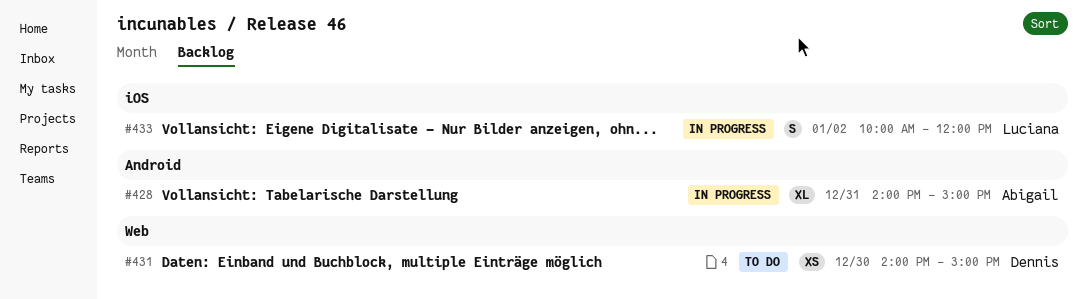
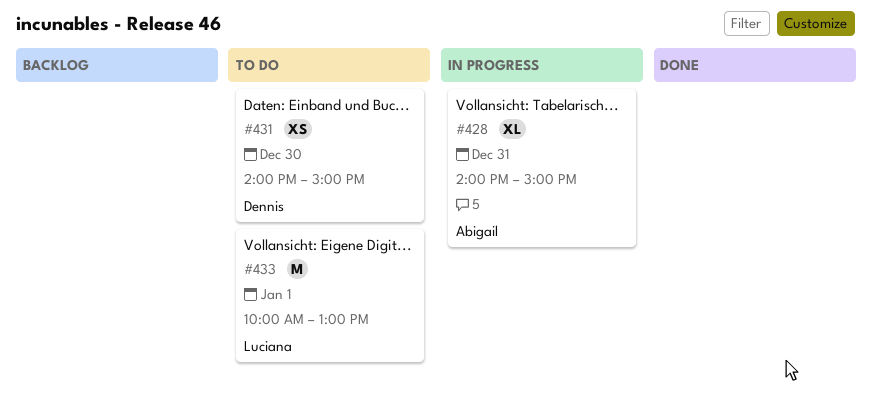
#433, status: In progress -> To do
#433, estimate: S -> M
#433, day: Jan 2 -> Jan 1
#433, ends: 12:00 -> 13:00

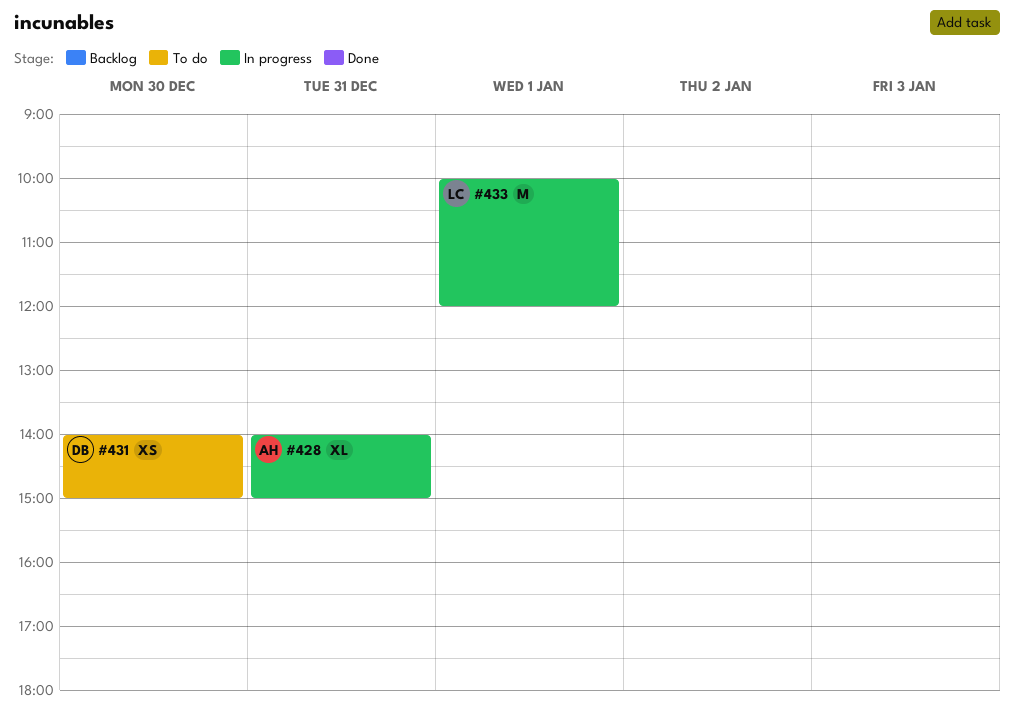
#433, status: To do -> In progress
#433, ends: 13:00 -> 12:00

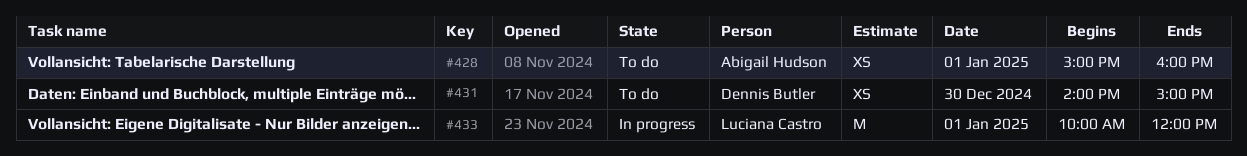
#428, status: In progress -> To do
#428, estimate: XL -> XS
#428, day: Dec 31 -> Jan 1
#428, begins: 14:00 -> 15:00
#428, ends: 15:00 -> 16:00

